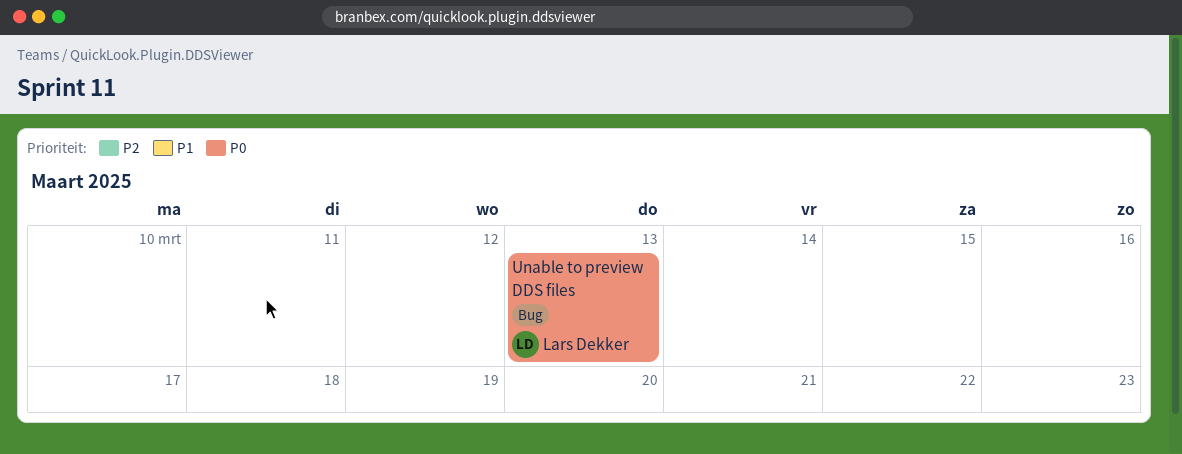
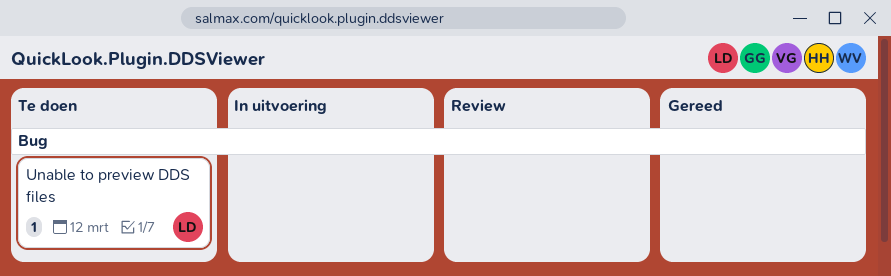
Unable to preview DDS files, due: Mar 13 -> Mar 12

